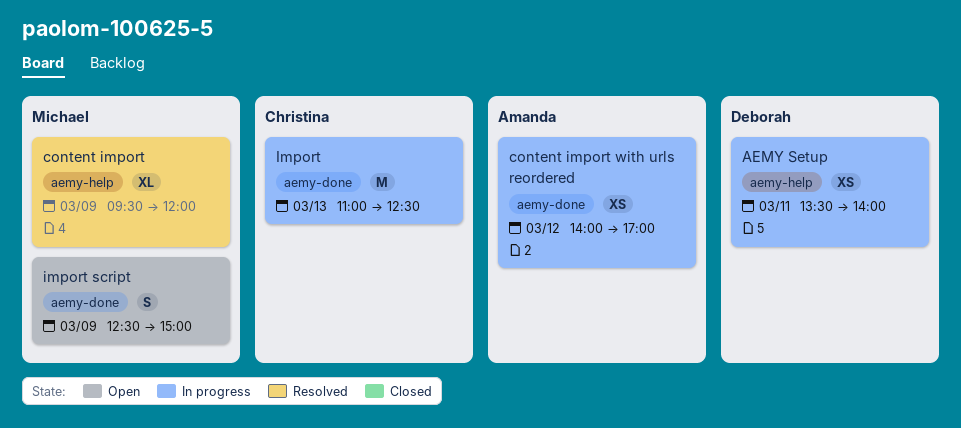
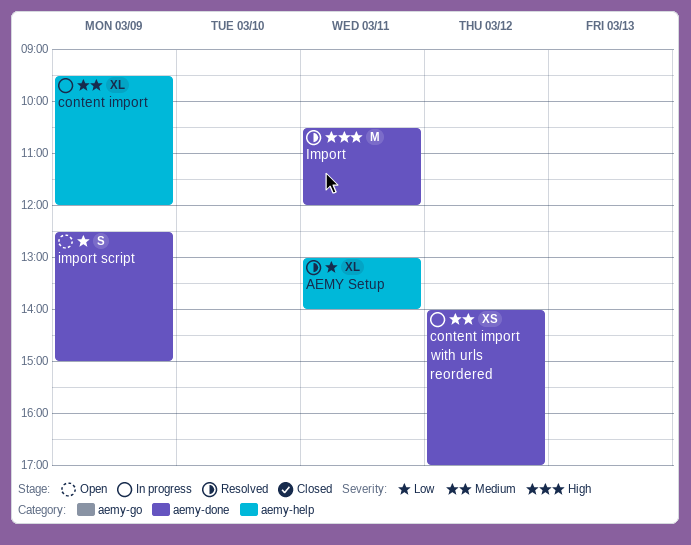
AEMY Setup, status: In progress -> Resolved
AEMY Setup, estimate: XS -> XL
AEMY Setup, begins: 13:30 -> 13:00
content import, status: Resolved -> In progress
Import, status: In progress -> Resolved
Import, day: Mar 13 -> Mar 11
Import, begins: 11:00 -> 10:30
Import, ends: 12:30 -> 12:00

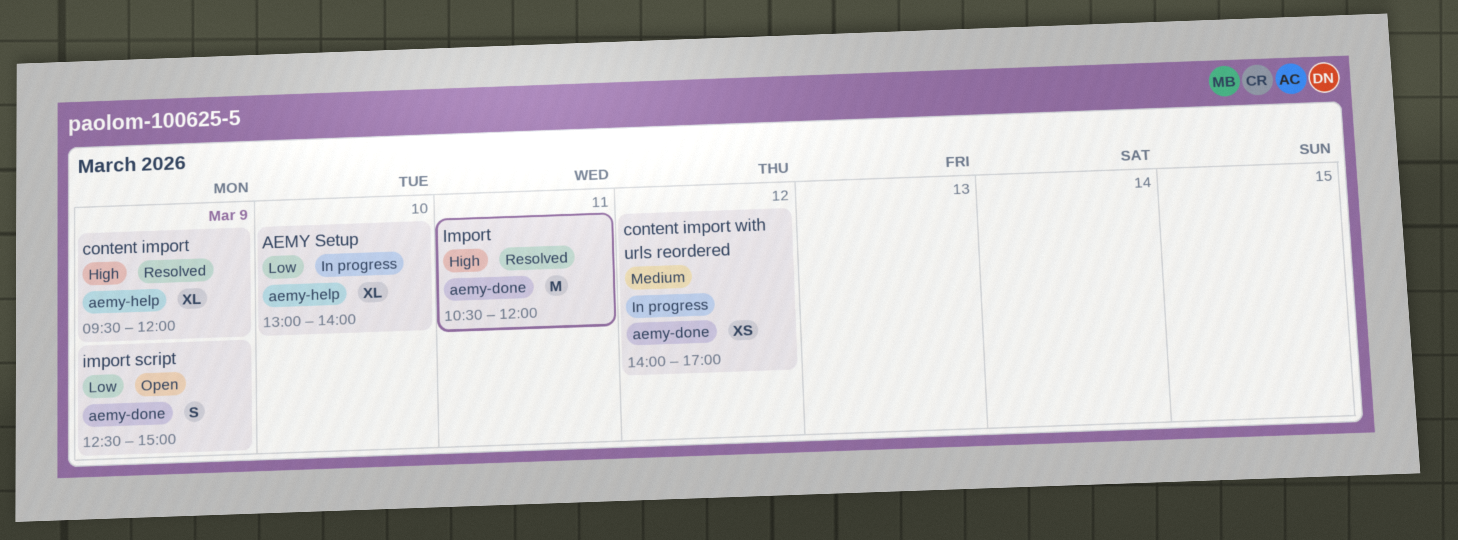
AEMY Setup, status: Resolved -> In progress
AEMY Setup, day: Mar 11 -> Mar 10
content import, status: In progress -> Resolved
content import, priority: Medium -> High

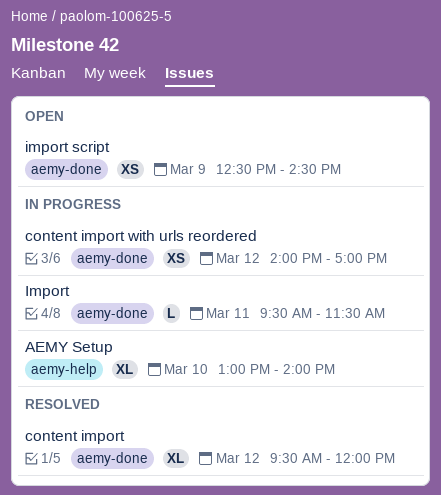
content import, label: aemy-help -> aemy-done
content import, day: Mar 9 -> Mar 12
Import, status: Resolved -> In progress
Import, estimate: M -> L
Import, begins: 10:30 -> 09:30
Import, ends: 12:00 -> 11:30
import script, estimate: S -> XS
import script, ends: 15:00 -> 14:30

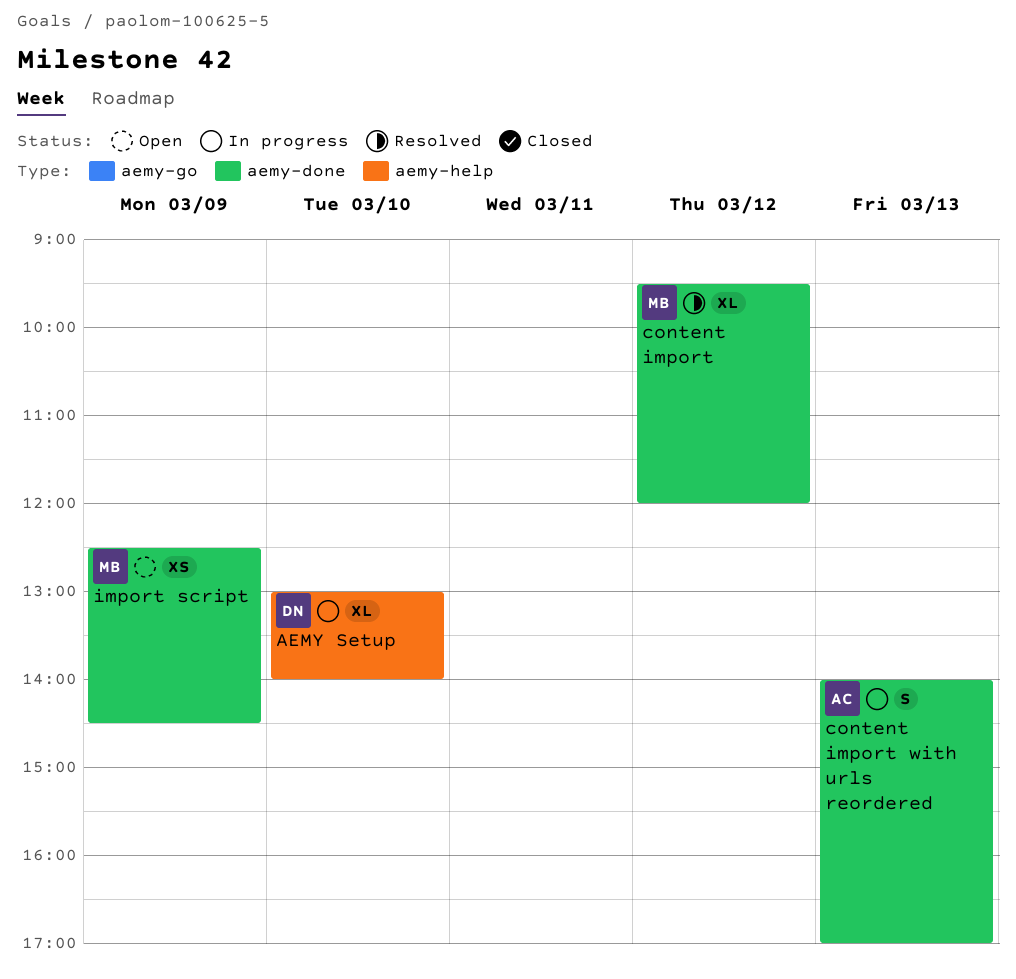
content import with urls reordered, estimate: XS -> S
content import with urls reordered, day: Mar 12 -> Mar 13
Import: present -> none

